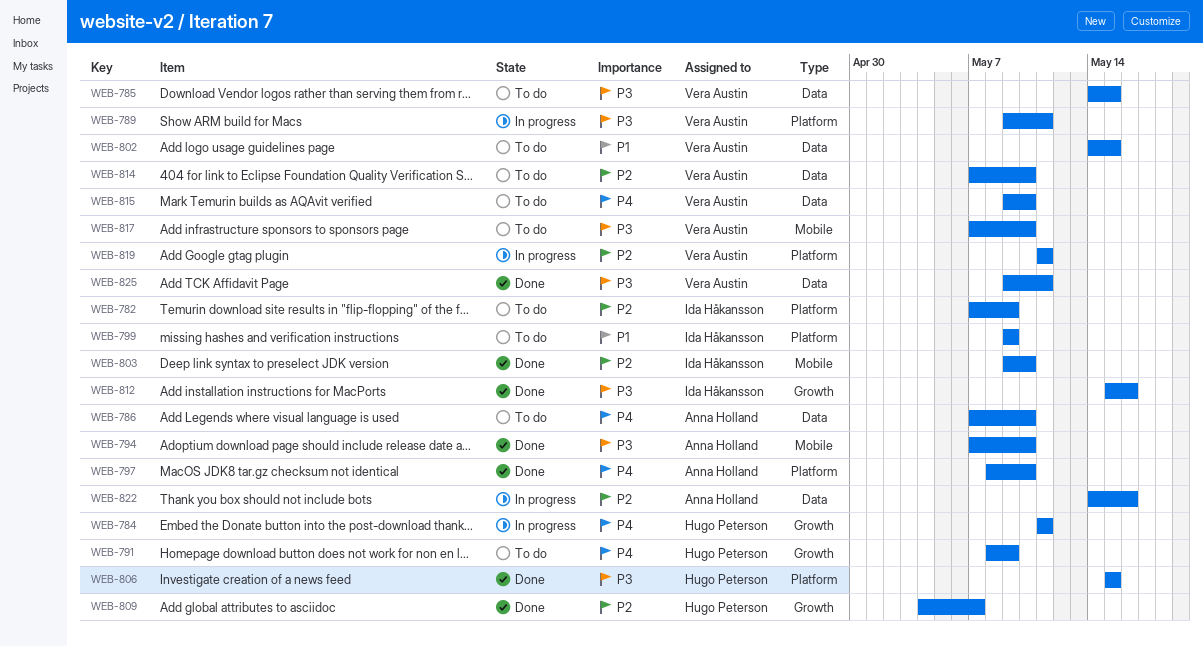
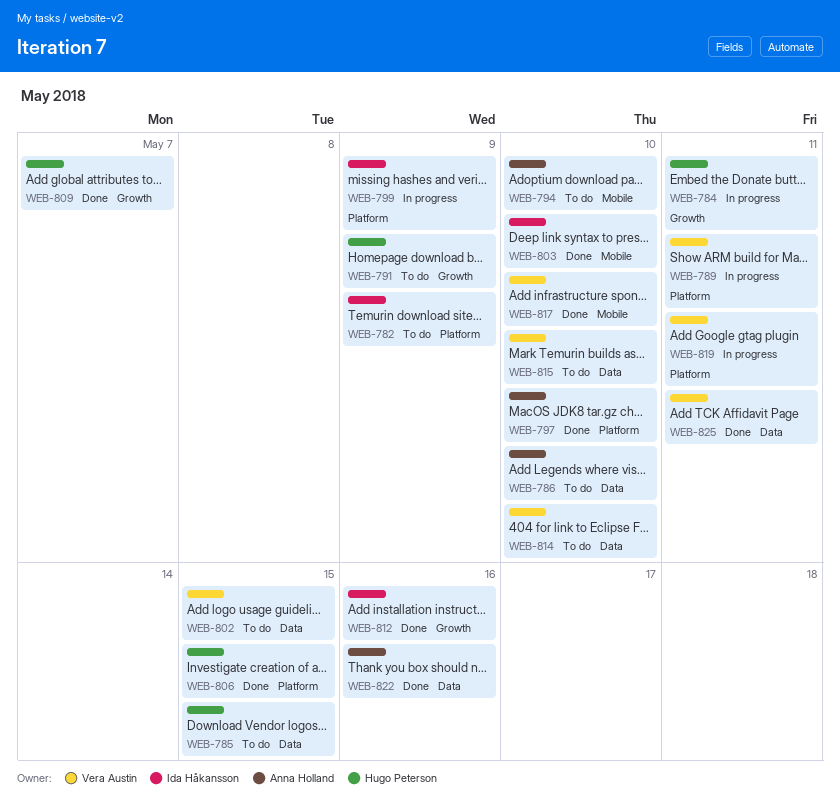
WEB-785, owner: Vera Austin -> Hugo Peterson
WEB-794, status: Done -> To do
WEB-799, status: To do -> In progress
WEB-817, status: To do -> Done
WEB-822, status: In progress -> Done

